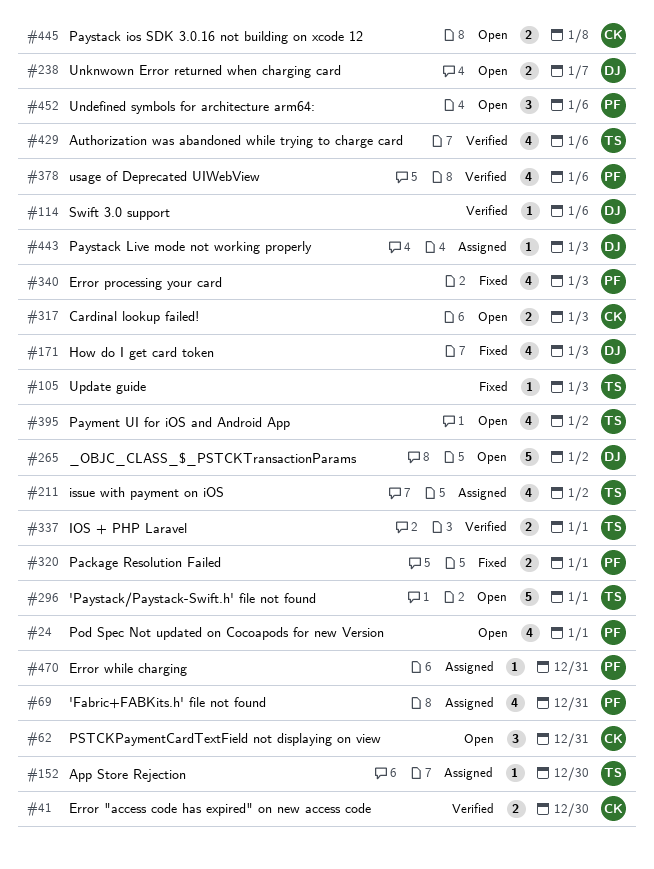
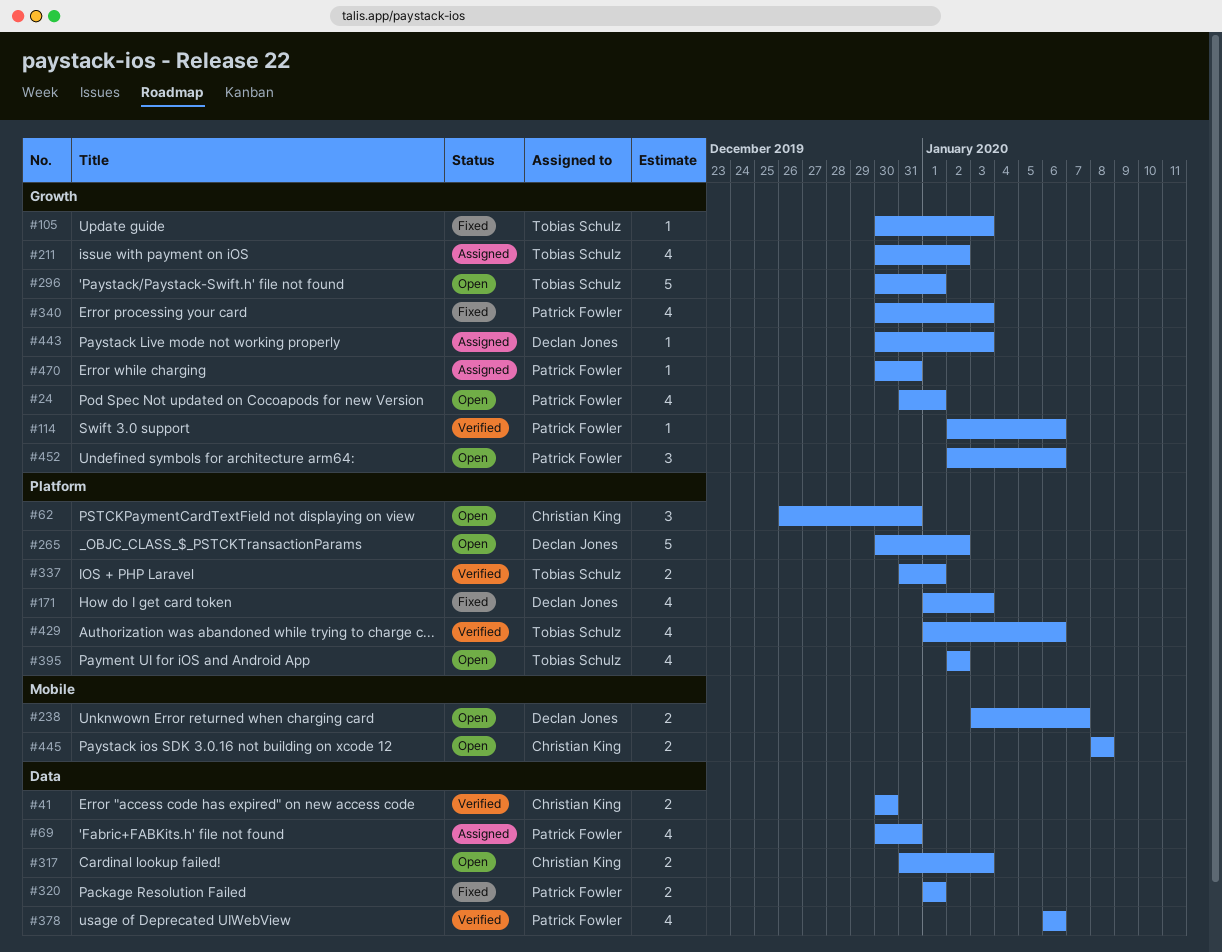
#114, owner: Declan Jones -> Patrick Fowler
#152: present -> none

